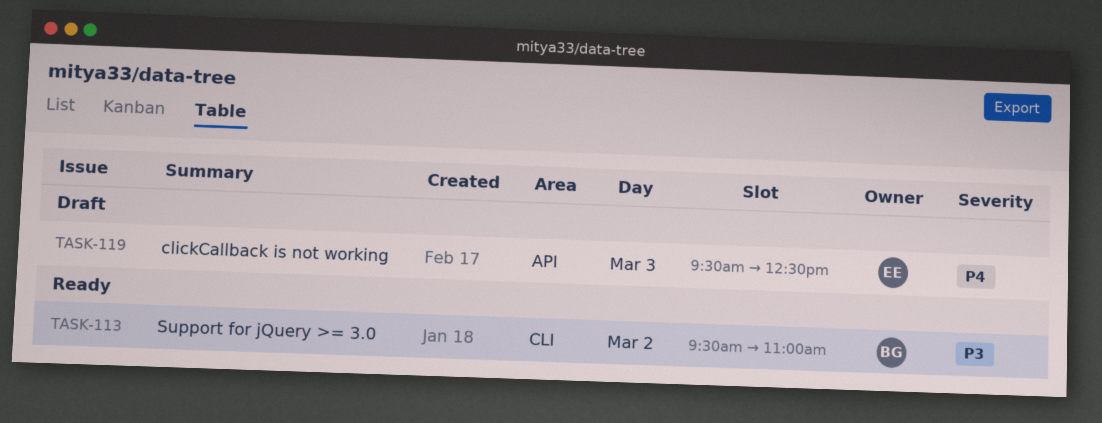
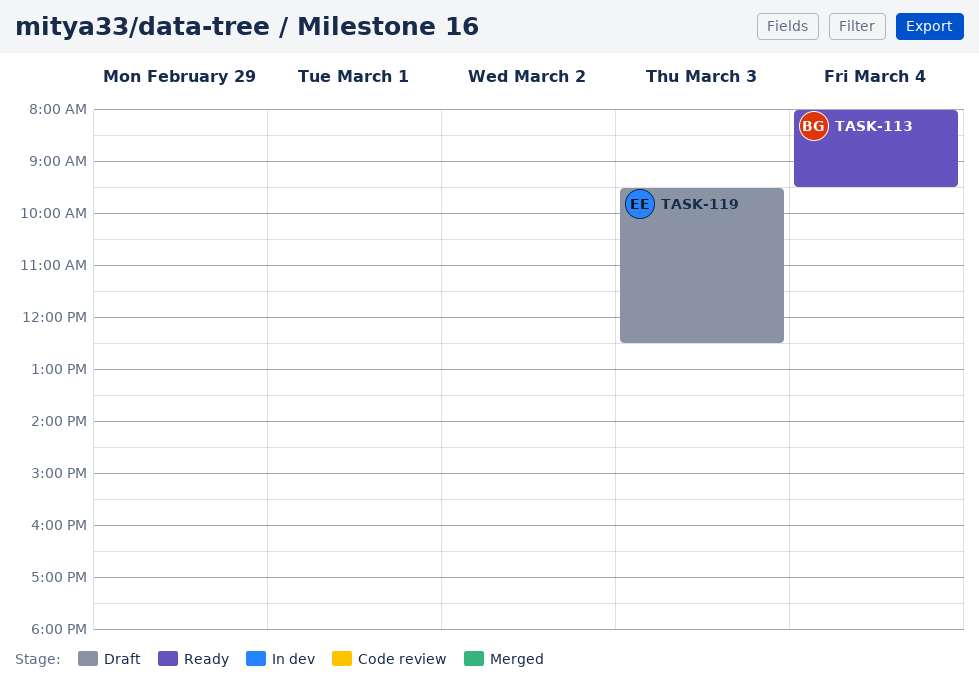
TASK-113, day: Mar 2 -> Mar 4
TASK-113, begins: 09:30 -> 08:00
TASK-113, ends: 11:00 -> 09:30

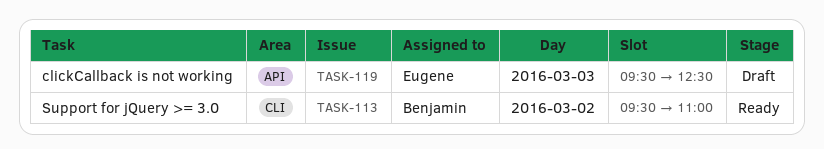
TASK-113, day: Mar 4 -> Mar 2
TASK-113, begins: 08:00 -> 09:30
TASK-113, ends: 09:30 -> 11:00

